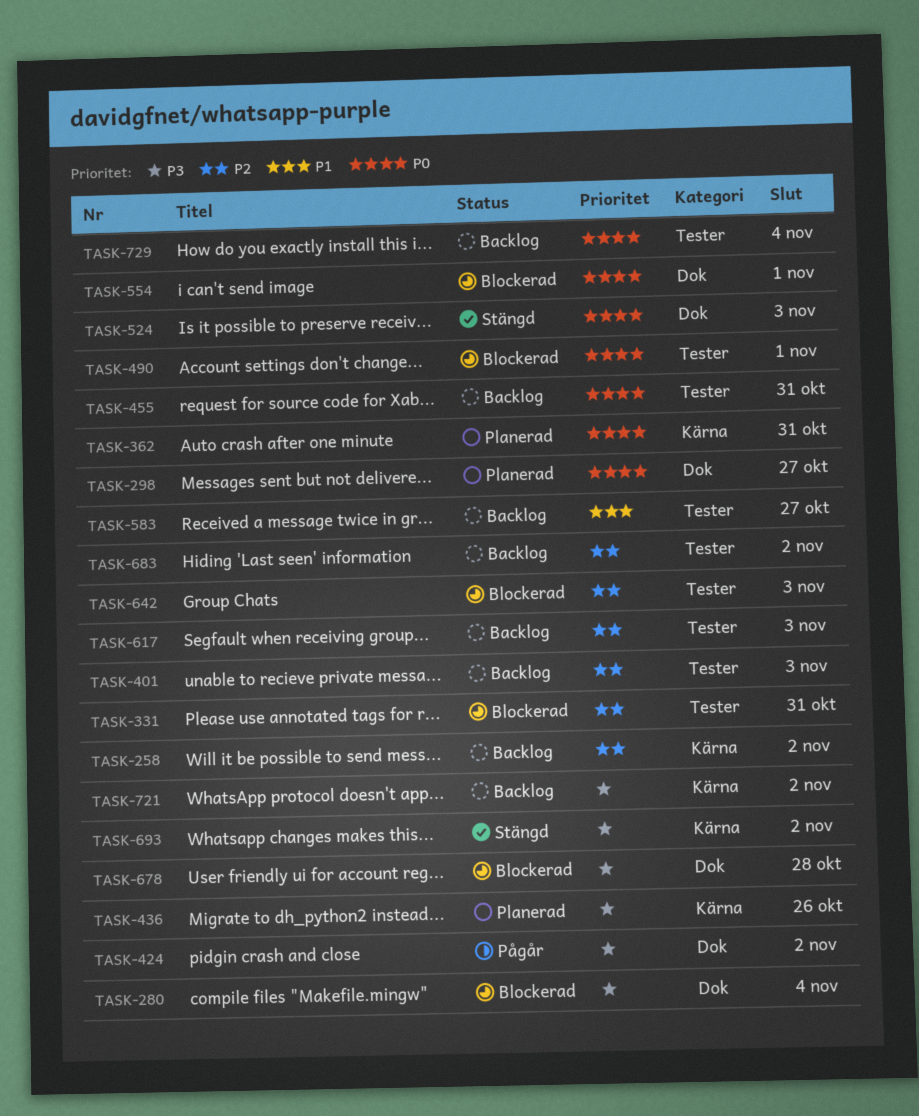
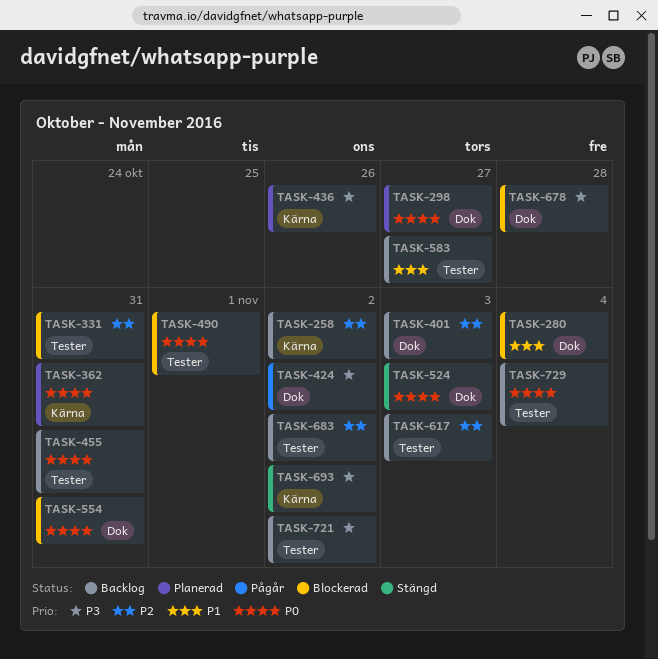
TASK-280, priority: P3 -> P1
TASK-401, label: Tester -> Dok
TASK-554, due: Nov 1 -> Oct 31
TASK-642: present -> none
TASK-721, label: Kärna -> Tester

